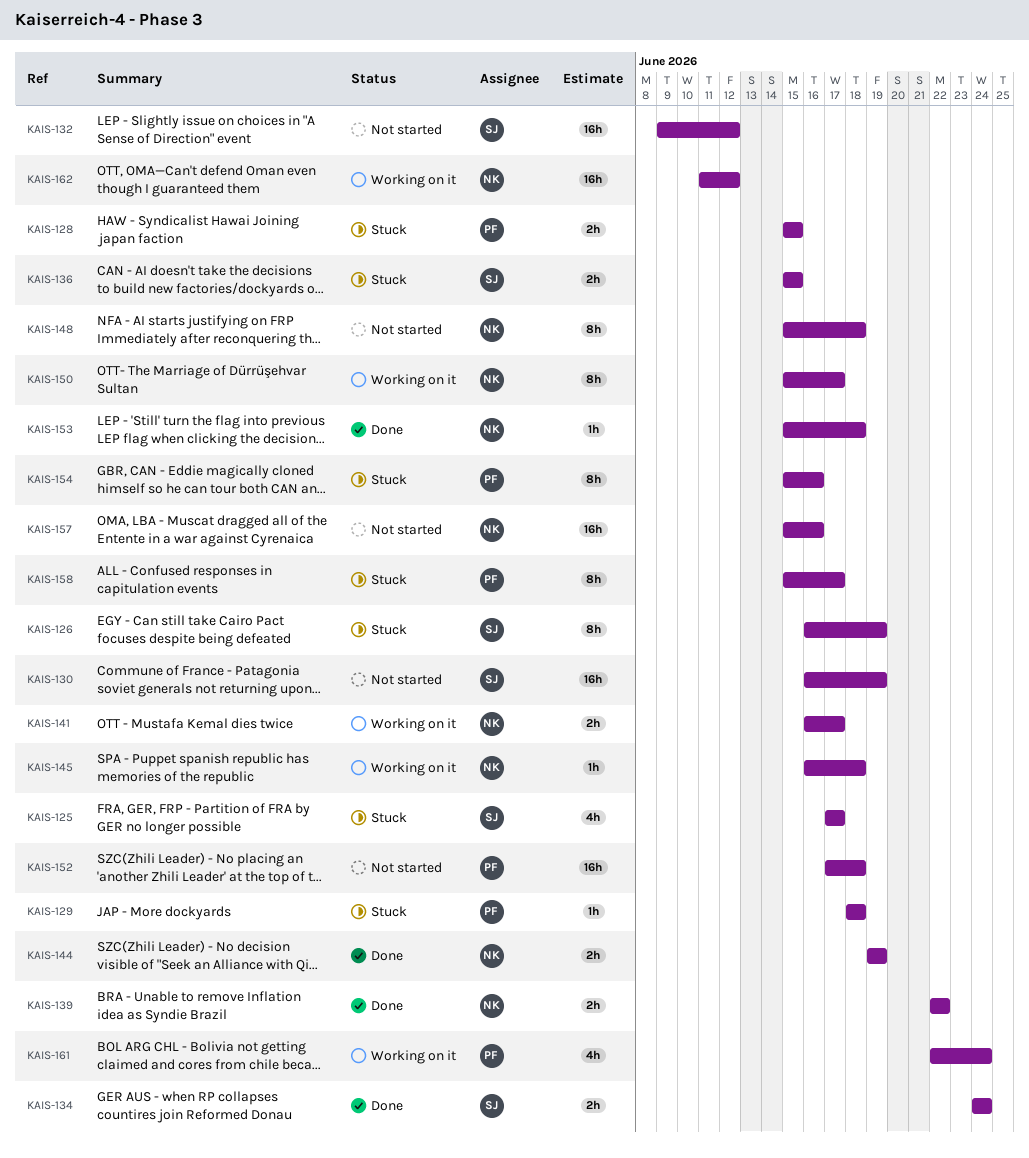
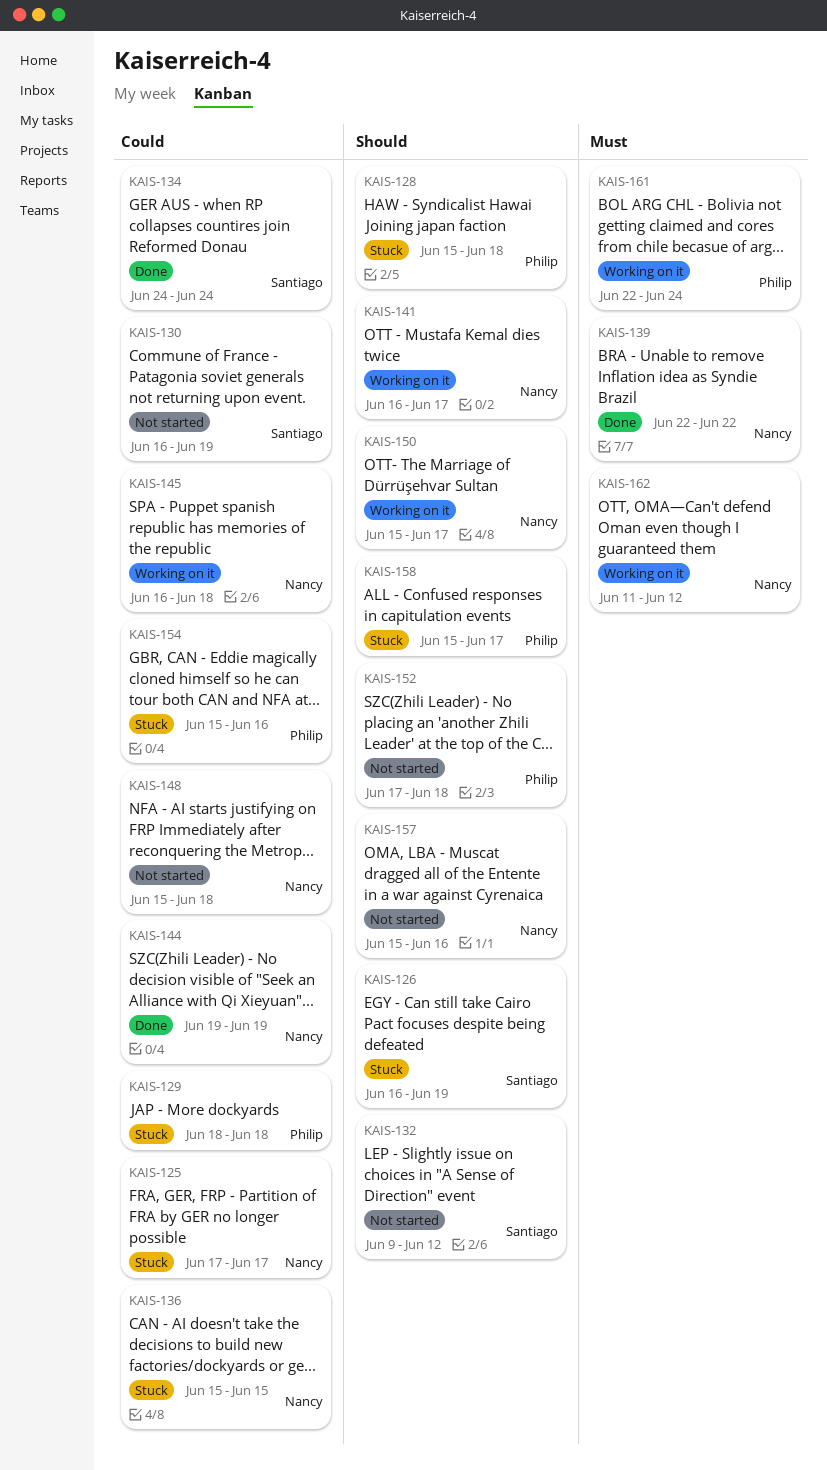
KAIS-125, owner: Santiago -> Nancy
KAIS-128, due: Jun 15 -> Jun 18
KAIS-136, owner: Santiago -> Nancy
KAIS-153: present -> none

